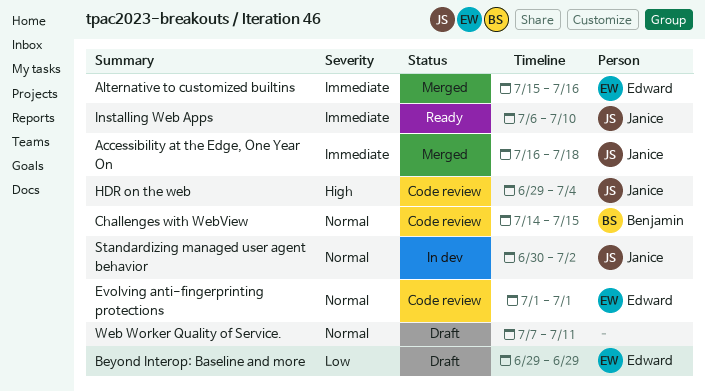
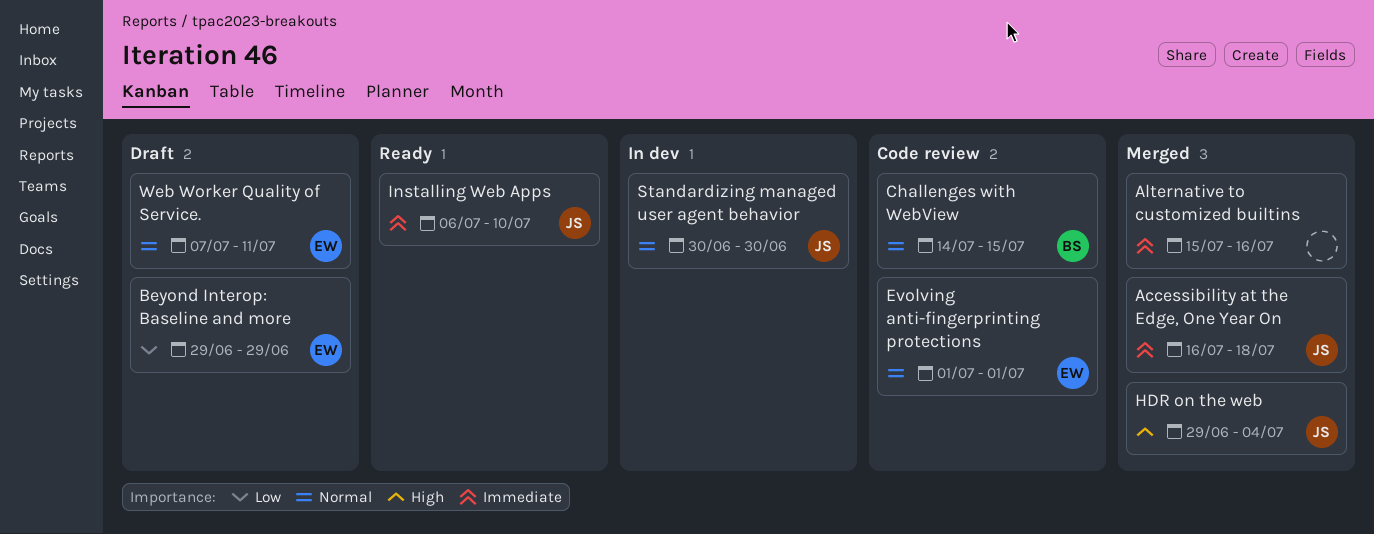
Alternative to customized builtins, owner: Edward -> none
HDR on the web, status: Code review -> Merged
Standardizing managed user agent behavior, due: Jul 2 -> Jun 30
Web Worker Quality of Service., owner: none -> Edward

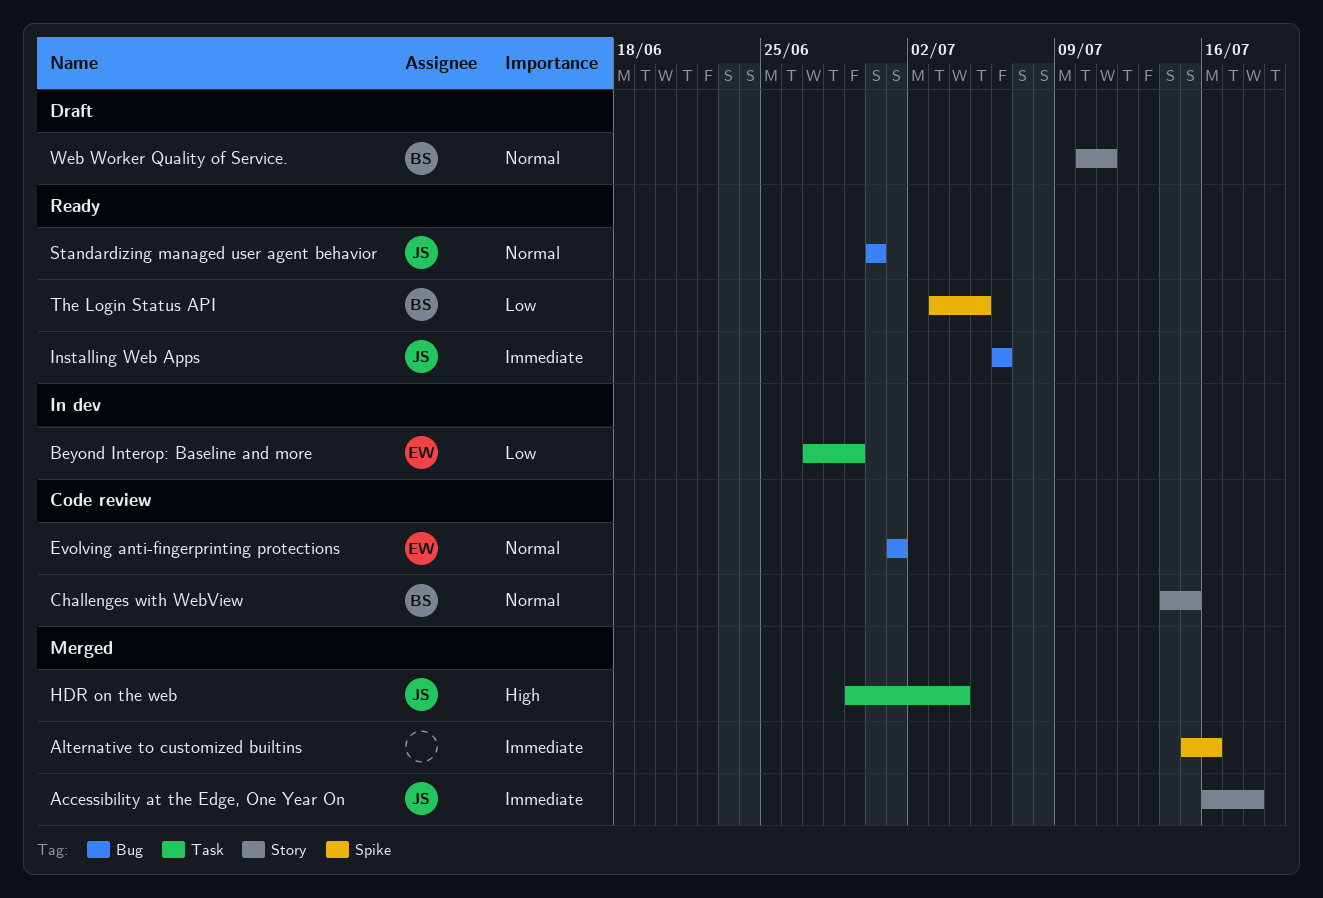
Beyond Interop: Baseline and more, status: Draft -> In dev
Beyond Interop: Baseline and more, start: Jun 29 -> Jun 27
Installing Web Apps, due: Jul 10 -> Jul 6
Standardizing managed user agent behavior, status: In dev -> Ready
The Login Status API: none -> present
Web Worker Quality of Service., owner: EW -> BS
Web Worker Quality of Service., start: Jul 7 -> Jul 10

